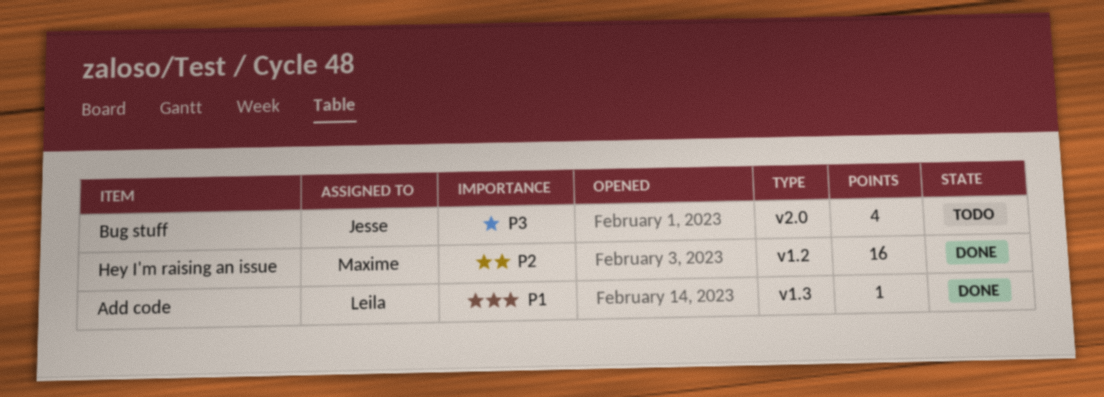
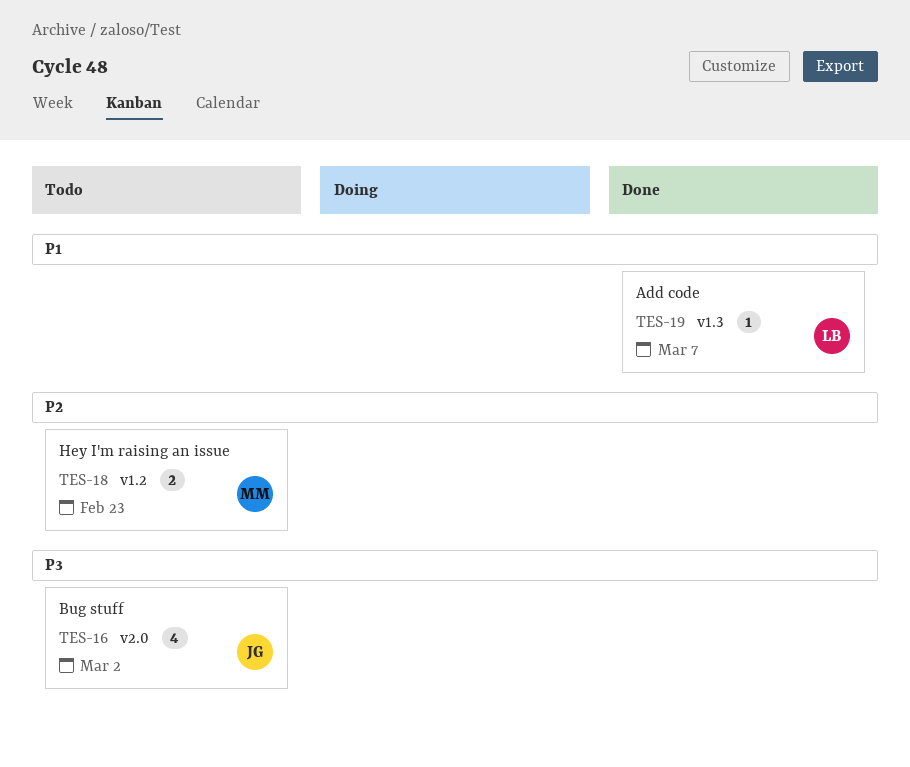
Hey I'm raising an issue, status: Done -> Todo
Hey I'm raising an issue, estimate: 16 -> 2

